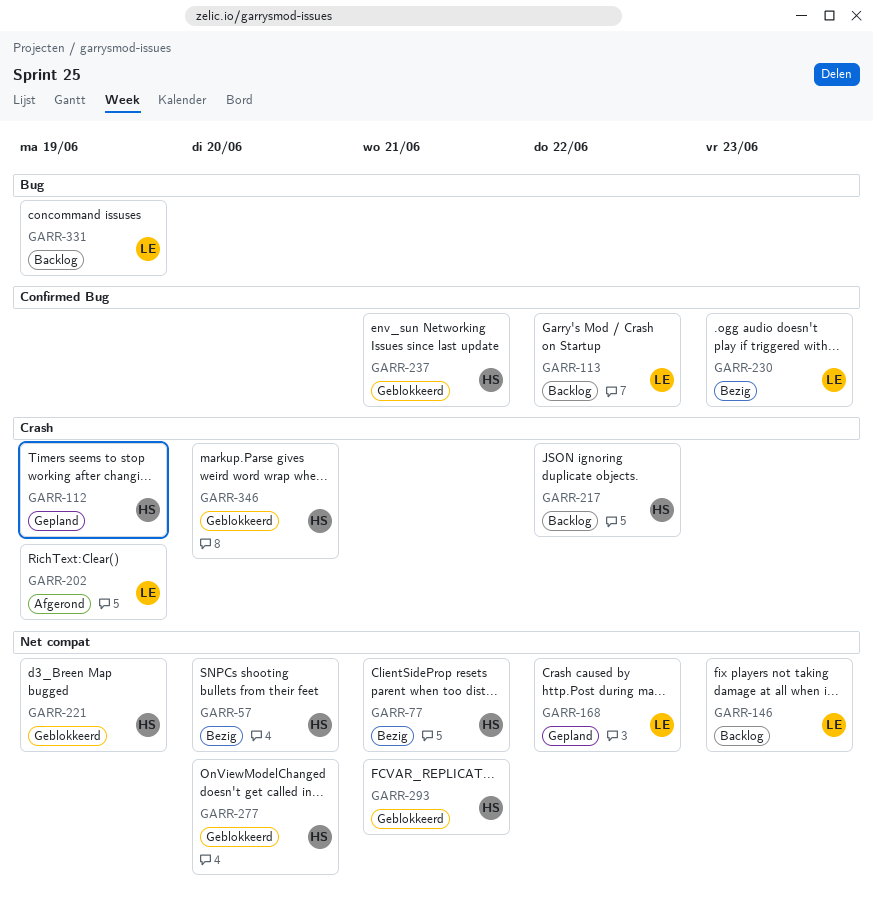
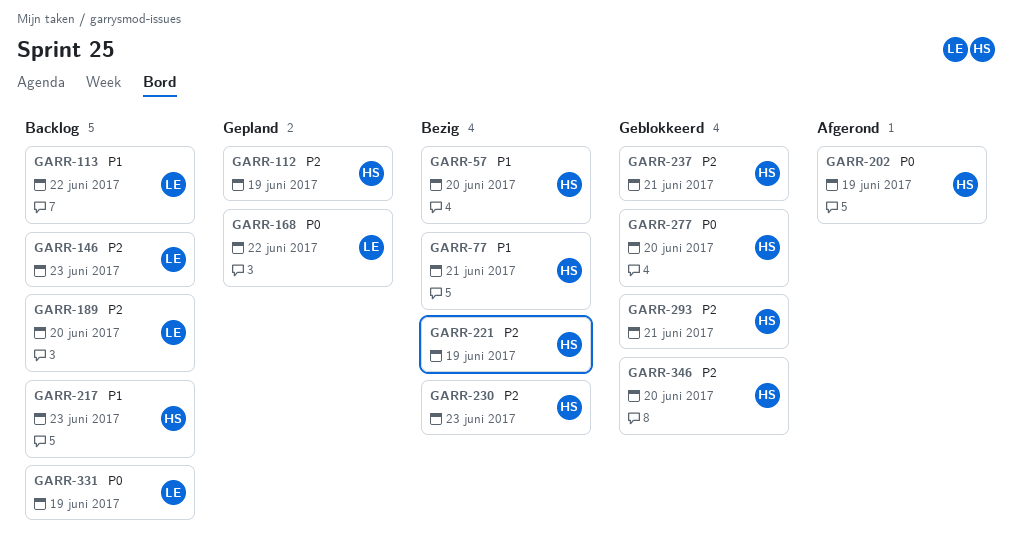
GARR-189: none -> present
GARR-202, owner: LE -> HS
GARR-217, due: Jun 22 -> Jun 23
GARR-221, status: Geblokkeerd -> Bezig
GARR-230, owner: LE -> HS

